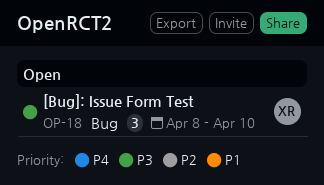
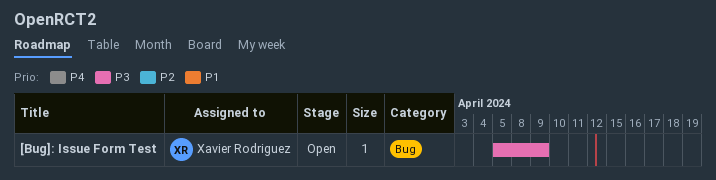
[Bug]: Issue Form Test, estimate: 3 -> 1
[Bug]: Issue Form Test, start: Apr 8 -> Apr 5
[Bug]: Issue Form Test, due: Apr 10 -> Apr 9

